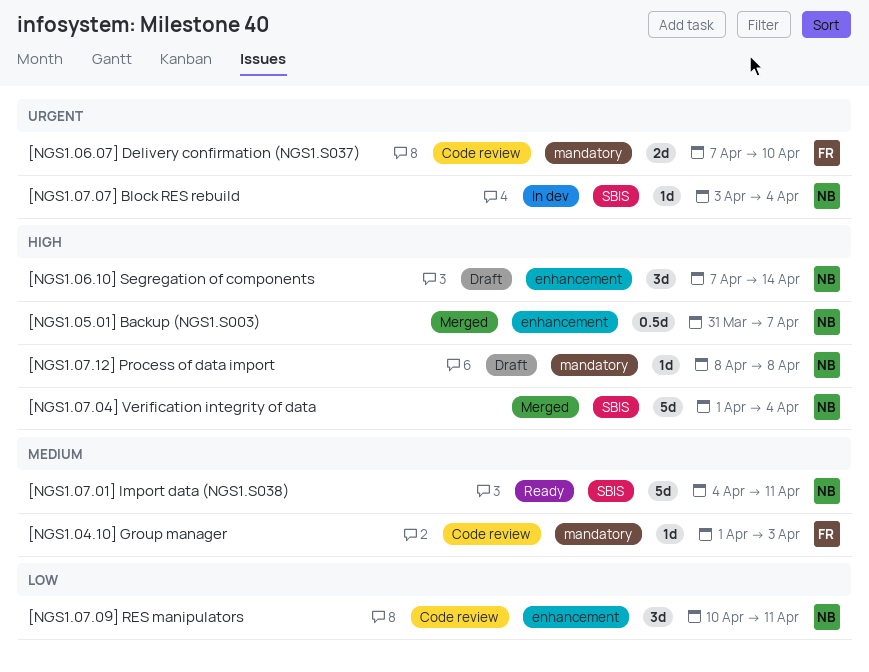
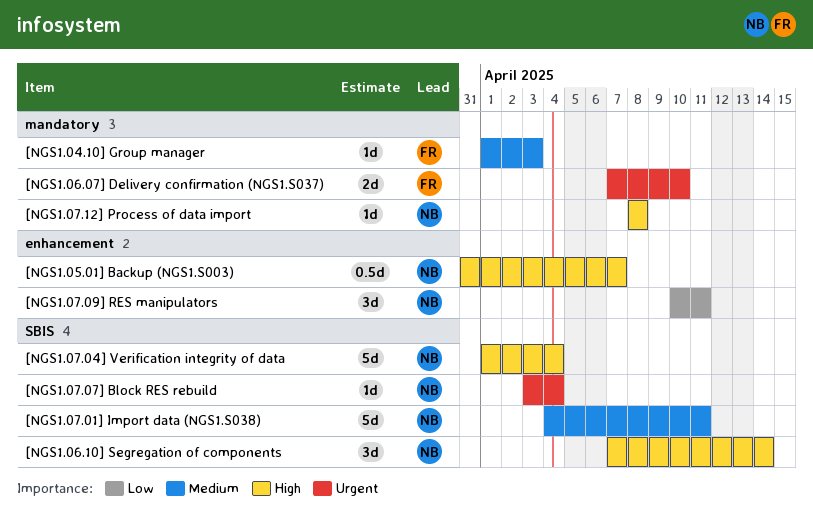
[NGS1.06.10] Segregation of components, label: enhancement -> SBIS

